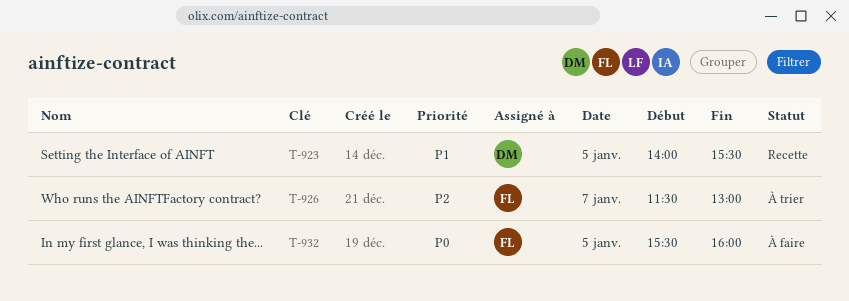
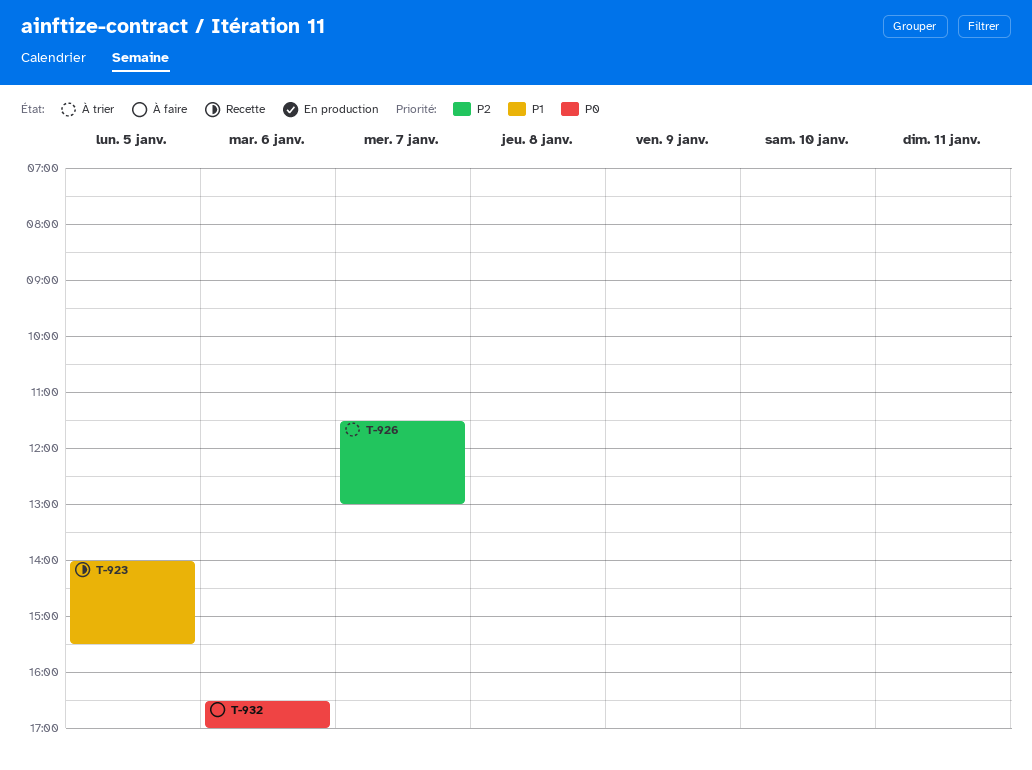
T-932, day: Jan 5 -> Jan 6
T-932, begins: 15:30 -> 16:30
T-932, ends: 16:00 -> 17:00

